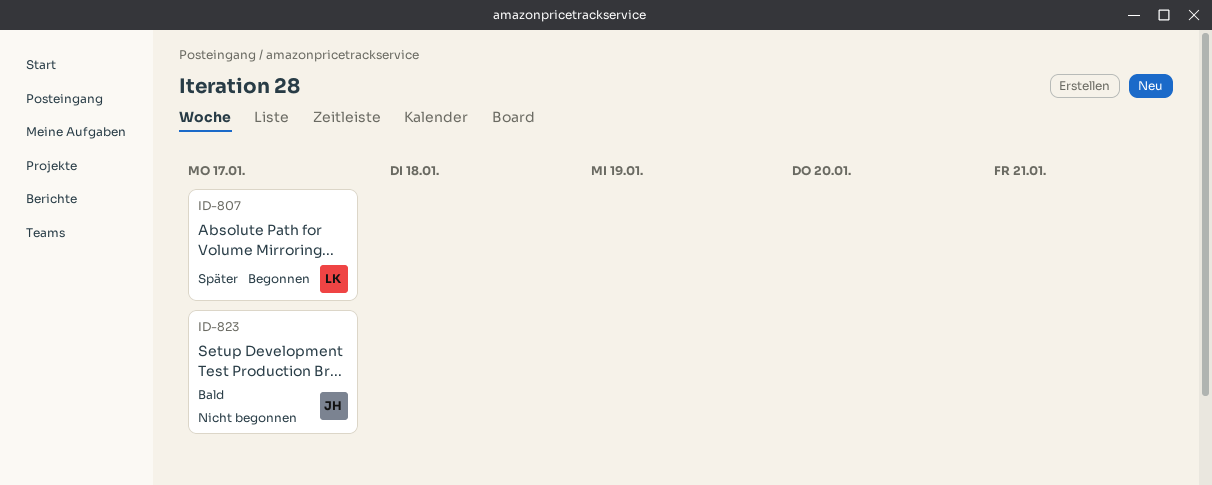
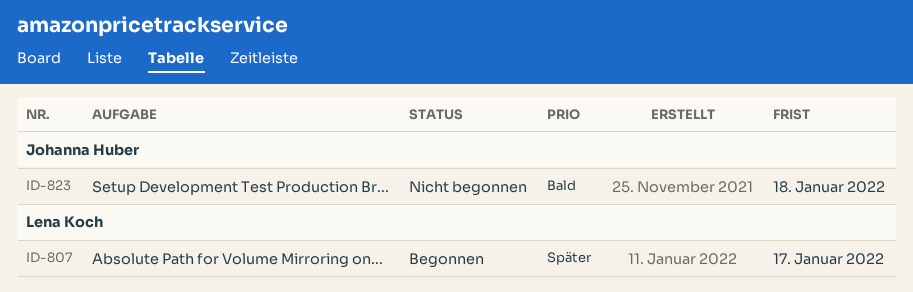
ID-823, due: Jan 17 -> Jan 18

